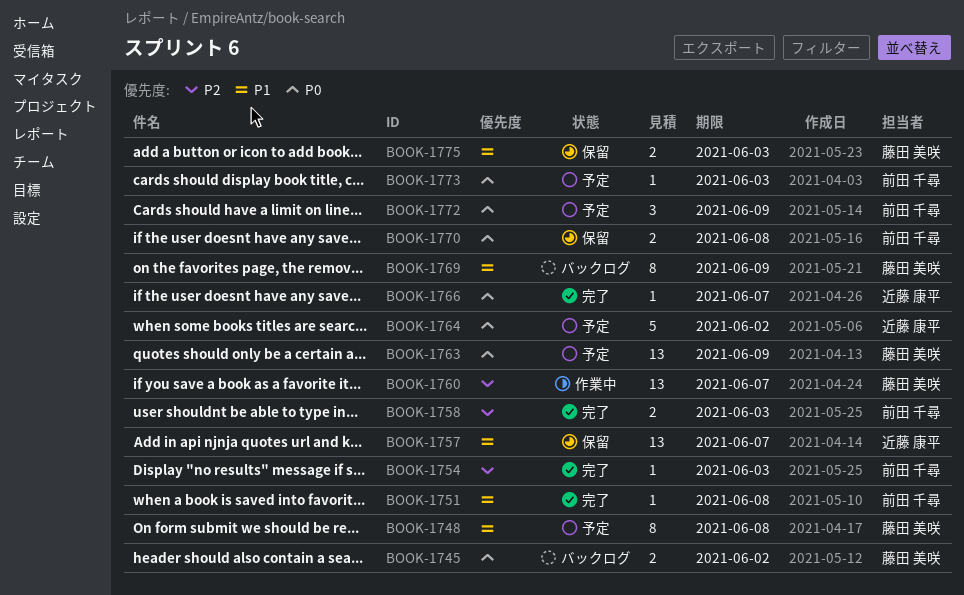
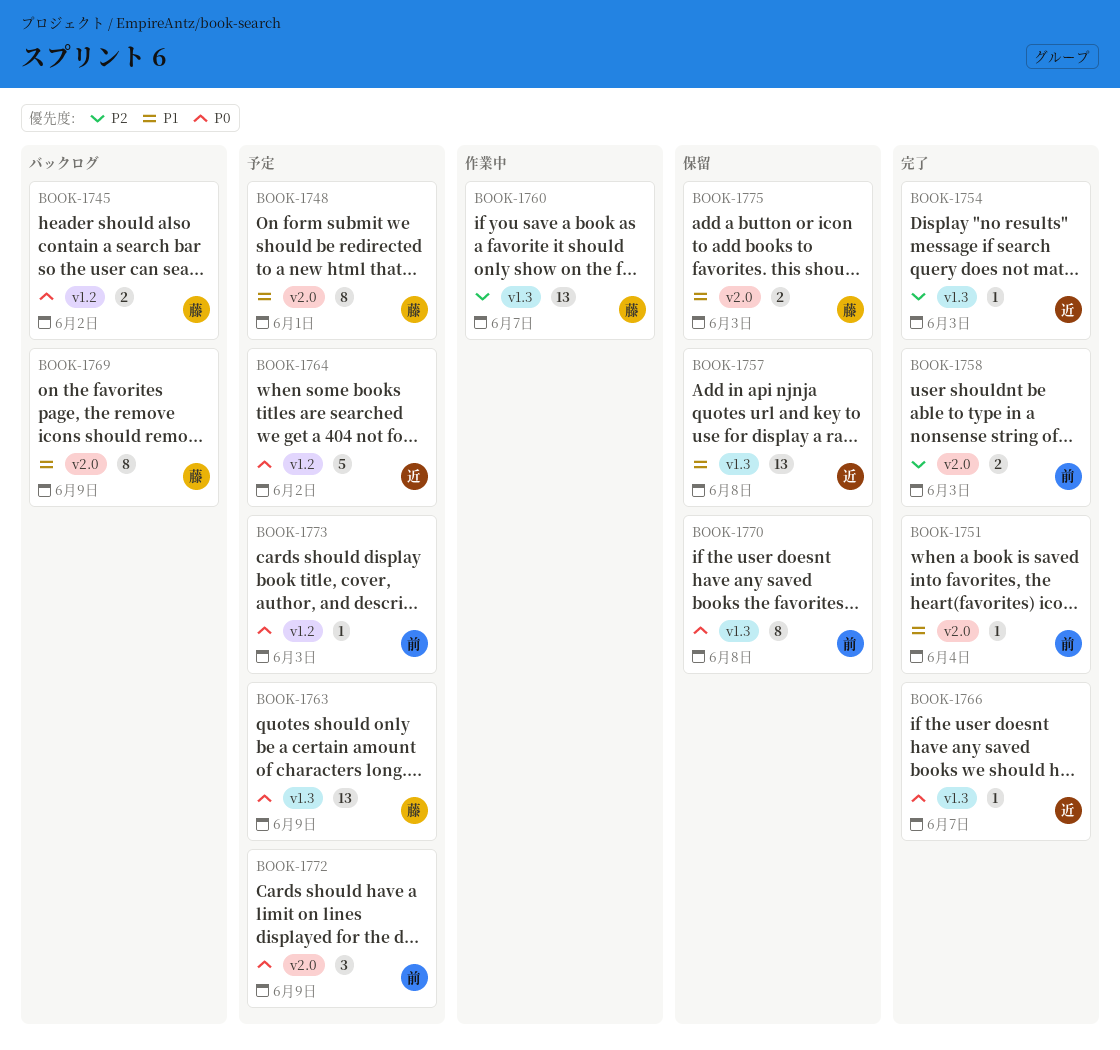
BOOK-1748, due: Jun 8 -> Jun 1
BOOK-1751, due: Jun 8 -> Jun 4
BOOK-1754, owner: 前田 千尋 -> 近藤 康平
BOOK-1757, due: Jun 7 -> Jun 8
BOOK-1770, estimate: 2 -> 8

